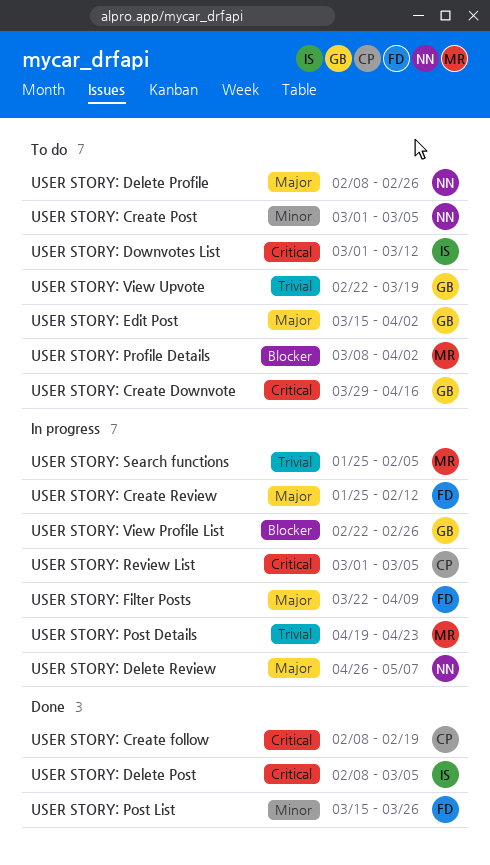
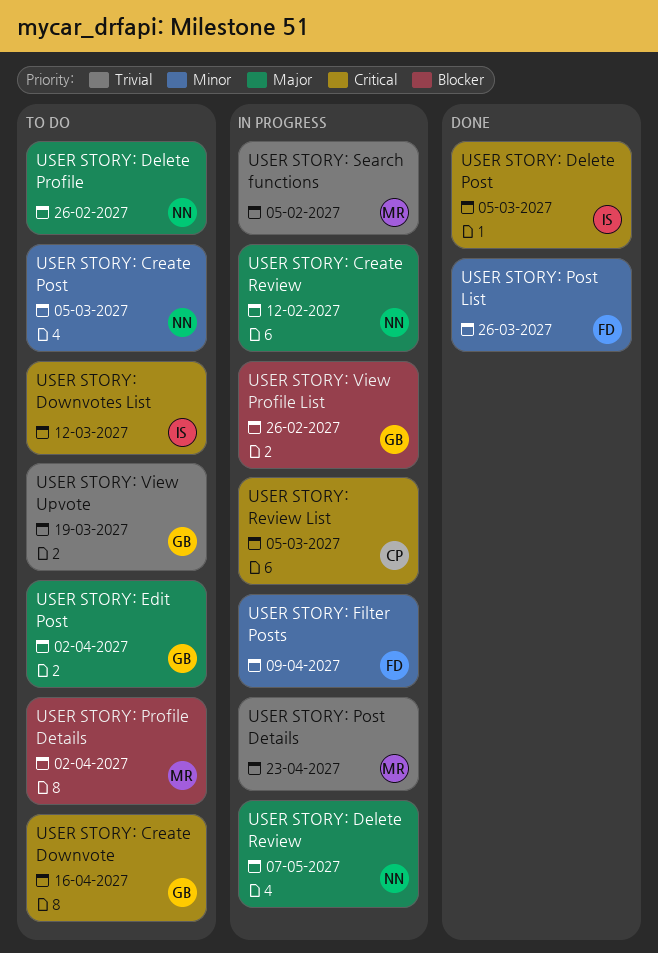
USER STORY: Create follow: present -> none
USER STORY: Create Review, owner: FD -> NN
USER STORY: Filter Posts, priority: Major -> Minor

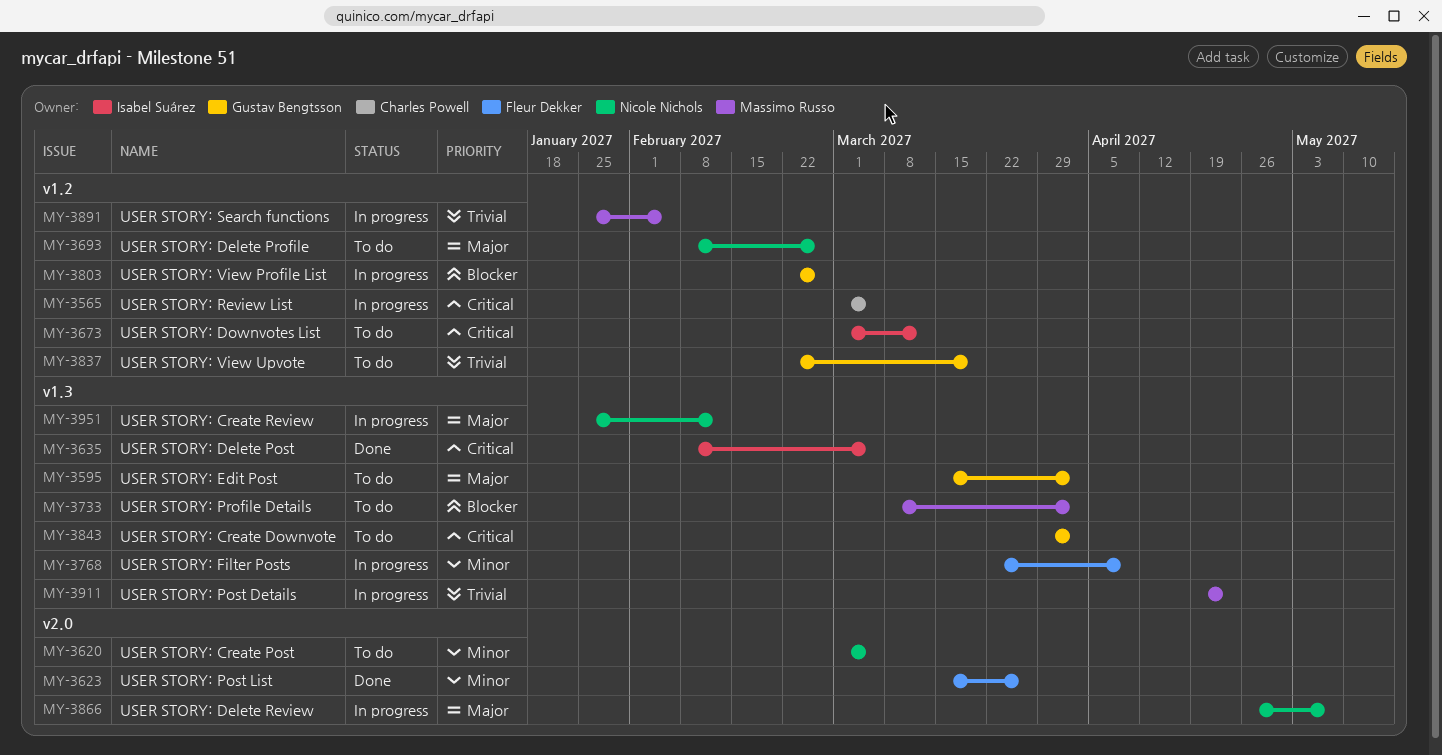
USER STORY: Create Downvote, due: Apr 16 -> Apr 2

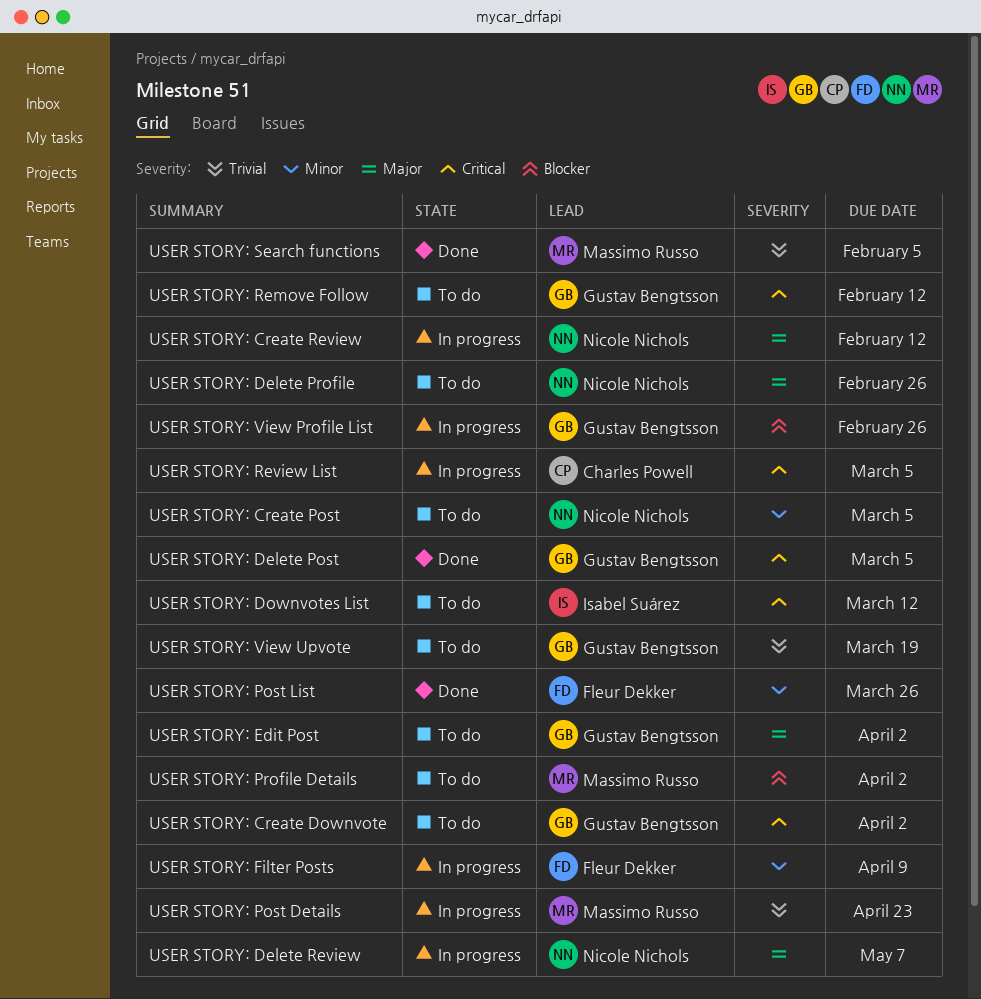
USER STORY: Delete Post, owner: Isabel Suárez -> Gustav Bengtsson
USER STORY: Remove Follow: none -> present
USER STORY: Search functions, status: In progress -> Done

